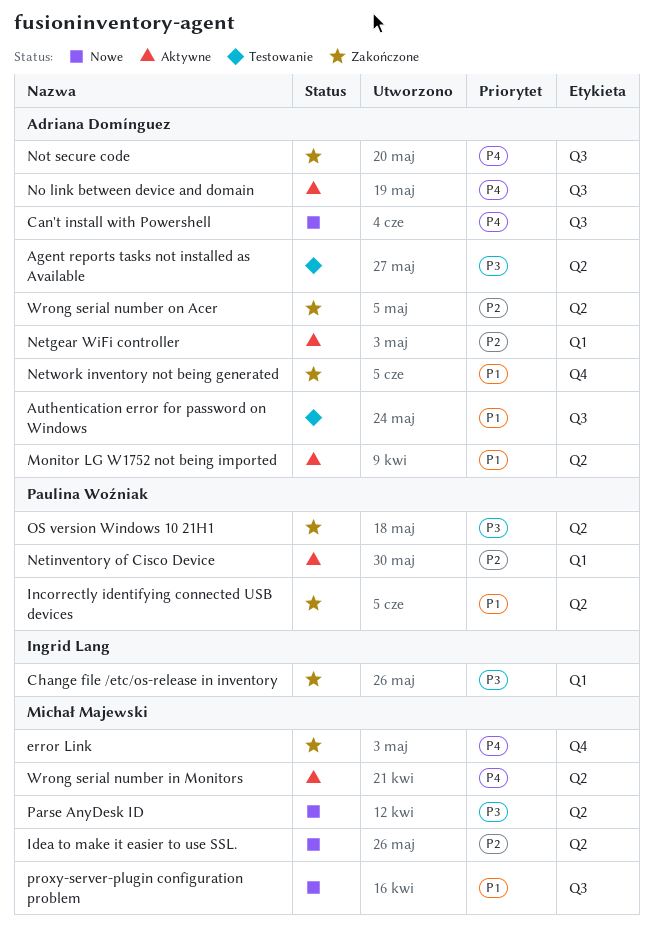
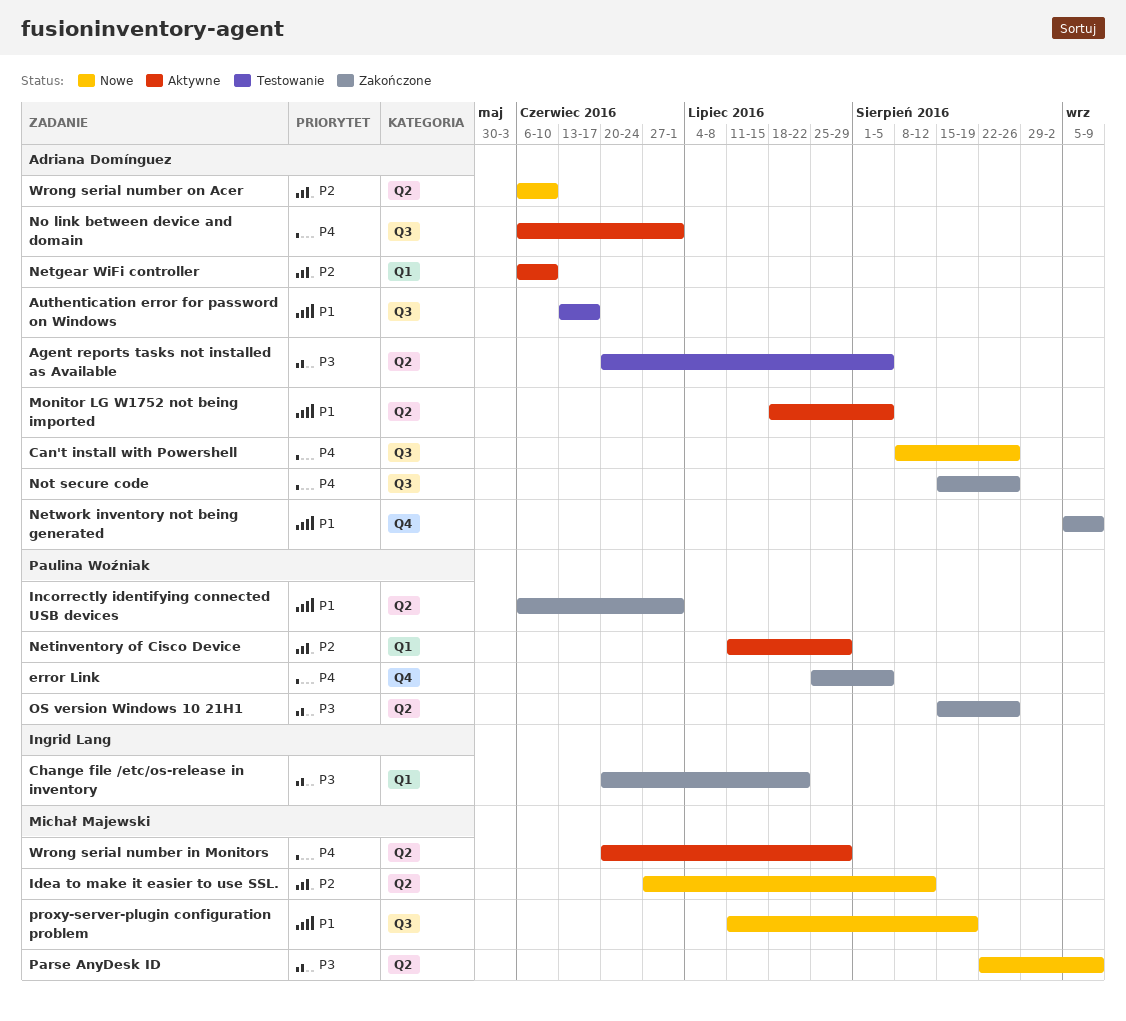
error Link, owner: Michał Majewski -> Paulina Woźniak
Wrong serial number on Acer, status: Zakończone -> Nowe

